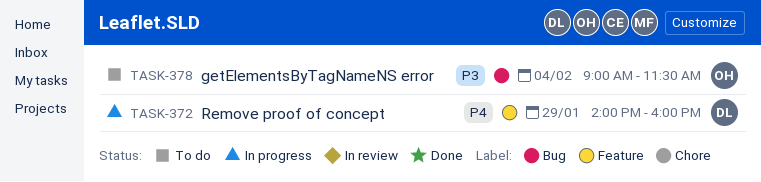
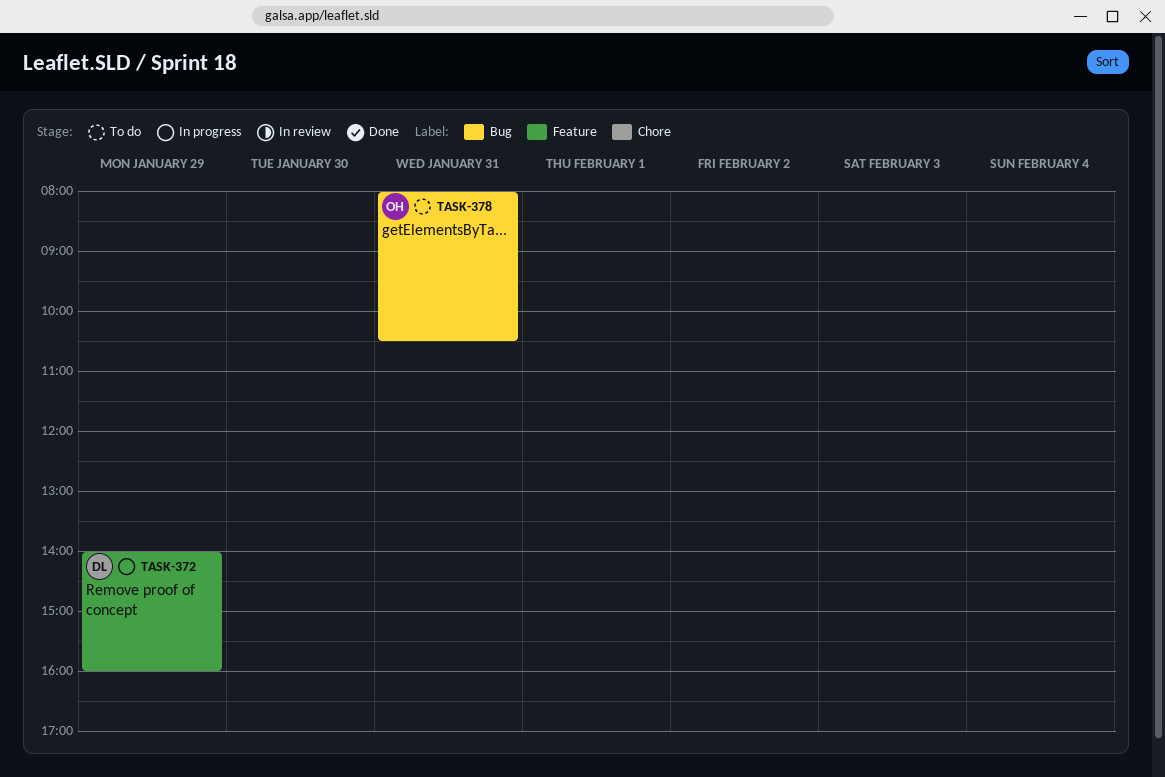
TASK-378, day: Feb 4 -> Jan 31
TASK-378, begins: 09:00 -> 08:00
TASK-378, ends: 11:30 -> 10:30

